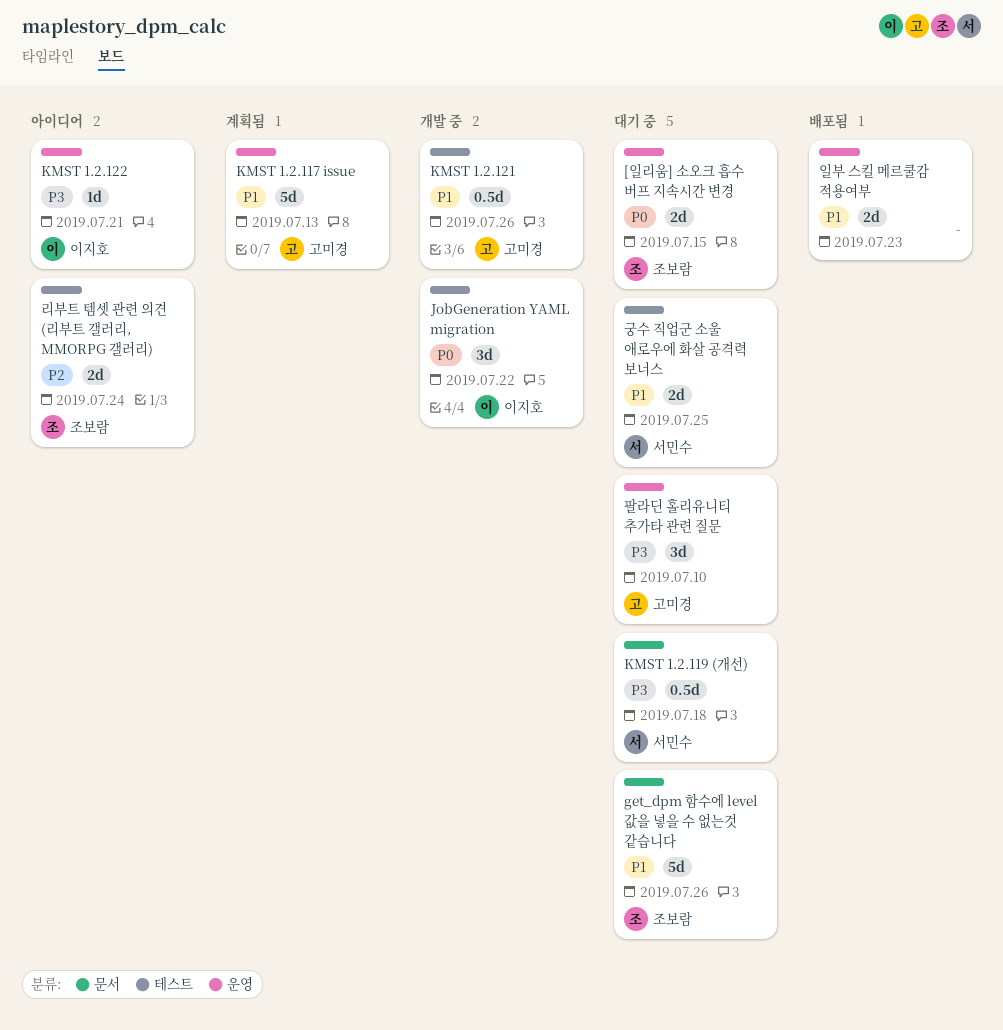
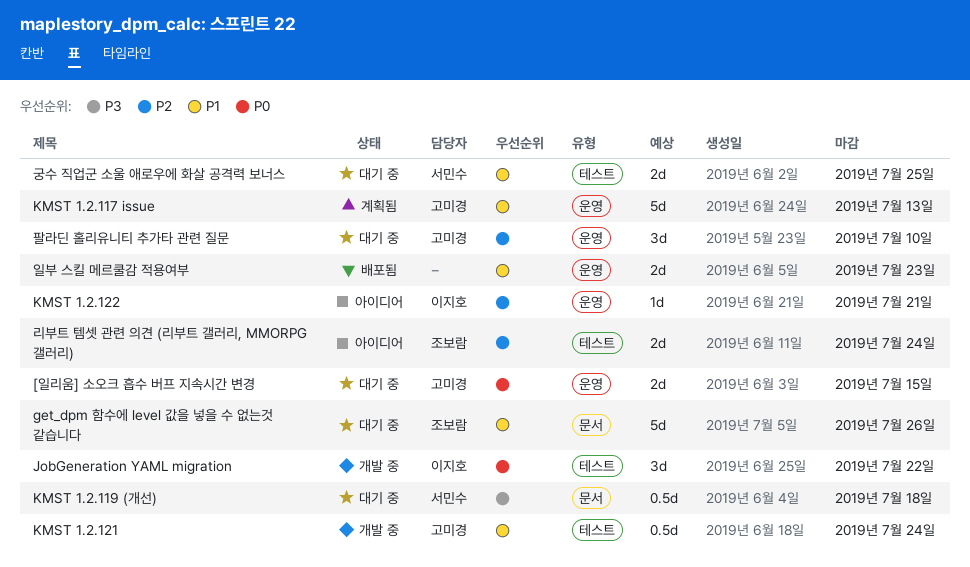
[일리움] 소오크 흡수 버프 지속시간 변경, owner: 조보람 -> 고미경
KMST 1.2.121, due: Jul 26 -> Jul 24
KMST 1.2.122, priority: P3 -> P2
팔라딘 홀리유니티 추가타 관련 질문, priority: P3 -> P2

